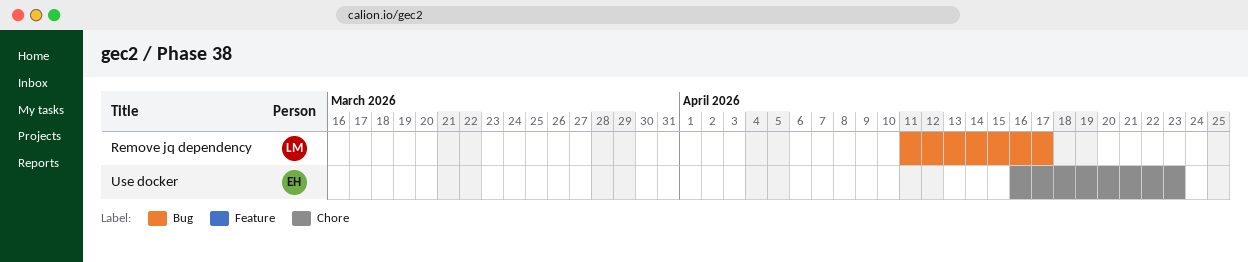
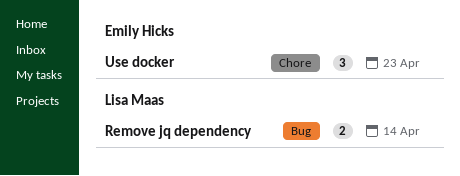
Remove jq dependency, due: Apr 17 -> Apr 14

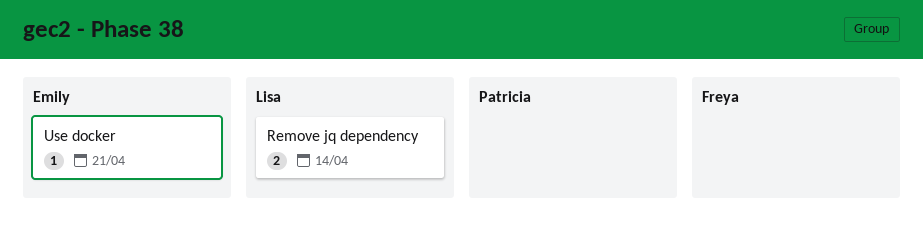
Use docker, estimate: 3 -> 1
Use docker, due: Apr 23 -> Apr 21

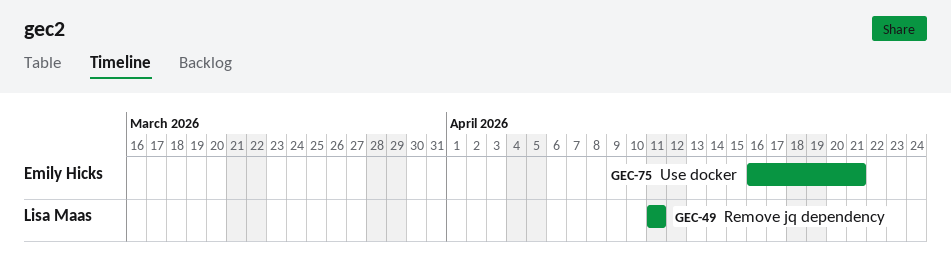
Remove jq dependency, due: Apr 14 -> Apr 11

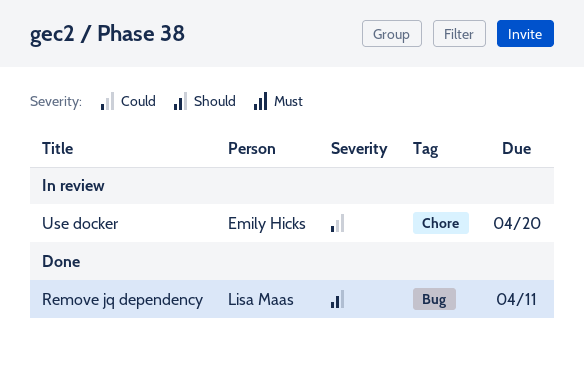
Use docker, due: Apr 21 -> Apr 20

